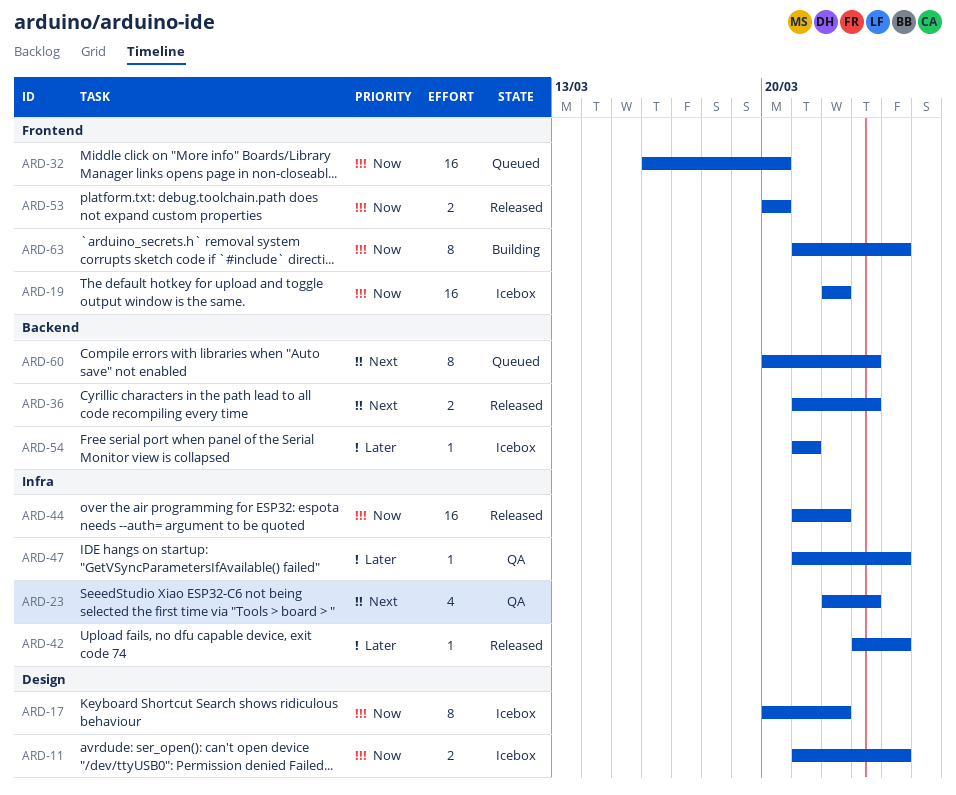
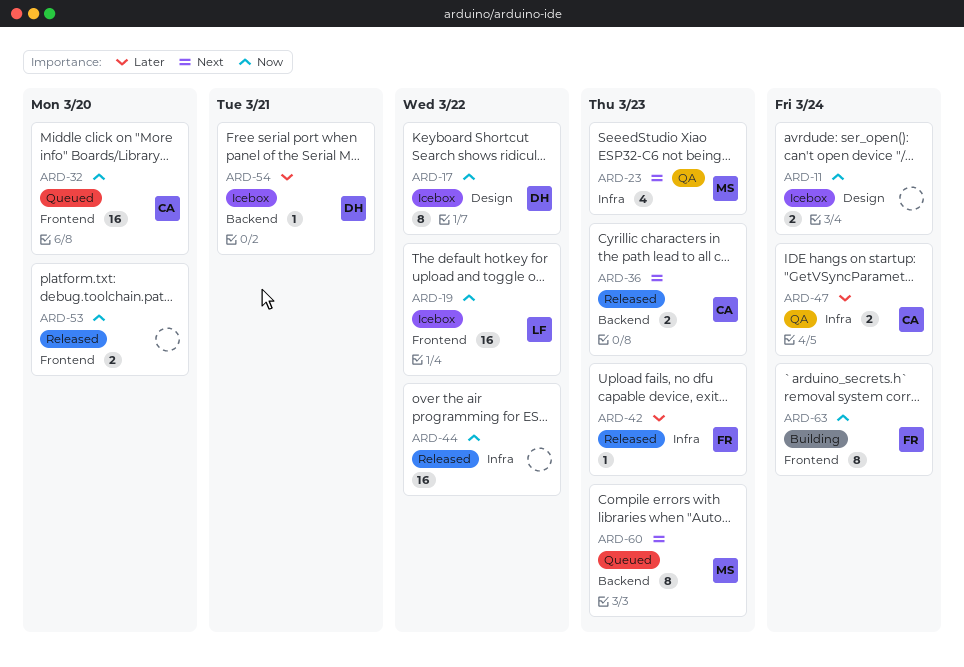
ARD-42, due: Mar 24 -> Mar 23
ARD-47, estimate: 1 -> 2

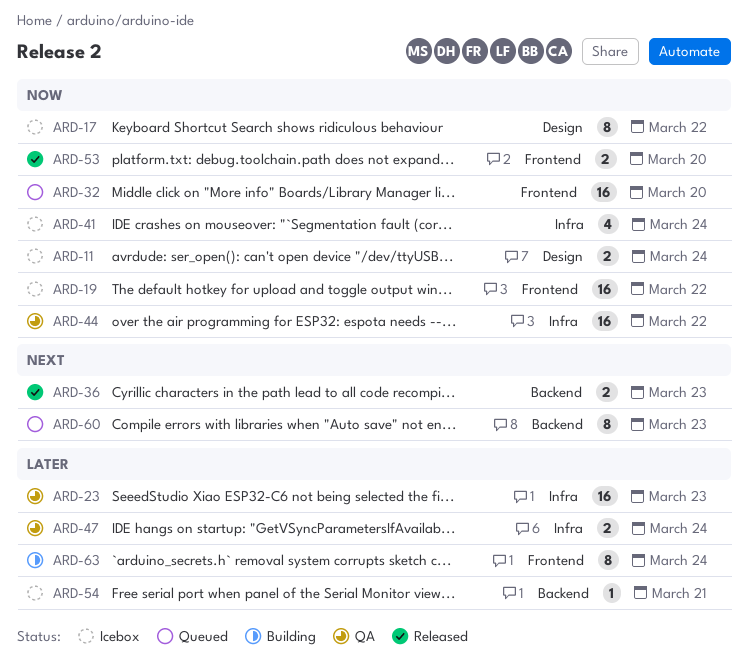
ARD-23, priority: Next -> Later
ARD-23, estimate: 4 -> 16
ARD-41: none -> present
ARD-42: present -> none
ARD-44, status: Released -> QA
ARD-63, priority: Now -> Later

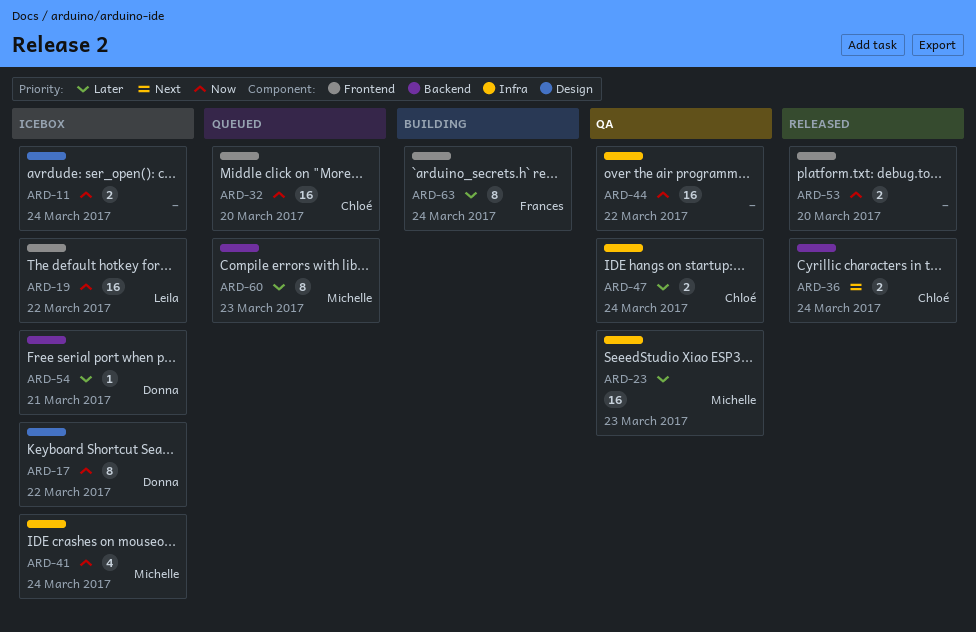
ARD-36, due: Mar 23 -> Mar 24
ARD-60, priority: Next -> Later

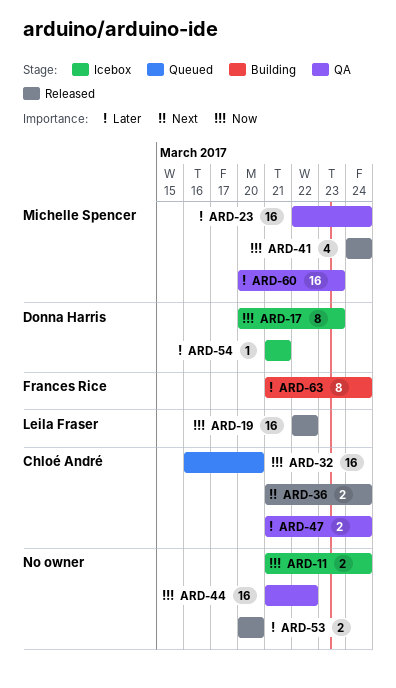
ARD-17, due: Mar 22 -> Mar 23
ARD-19, status: Icebox -> Released
ARD-23, due: Mar 23 -> Mar 24
ARD-41, status: Icebox -> Released
ARD-53, priority: Now -> Later
ARD-60, status: Queued -> QA
ARD-60, estimate: 8 -> 16

